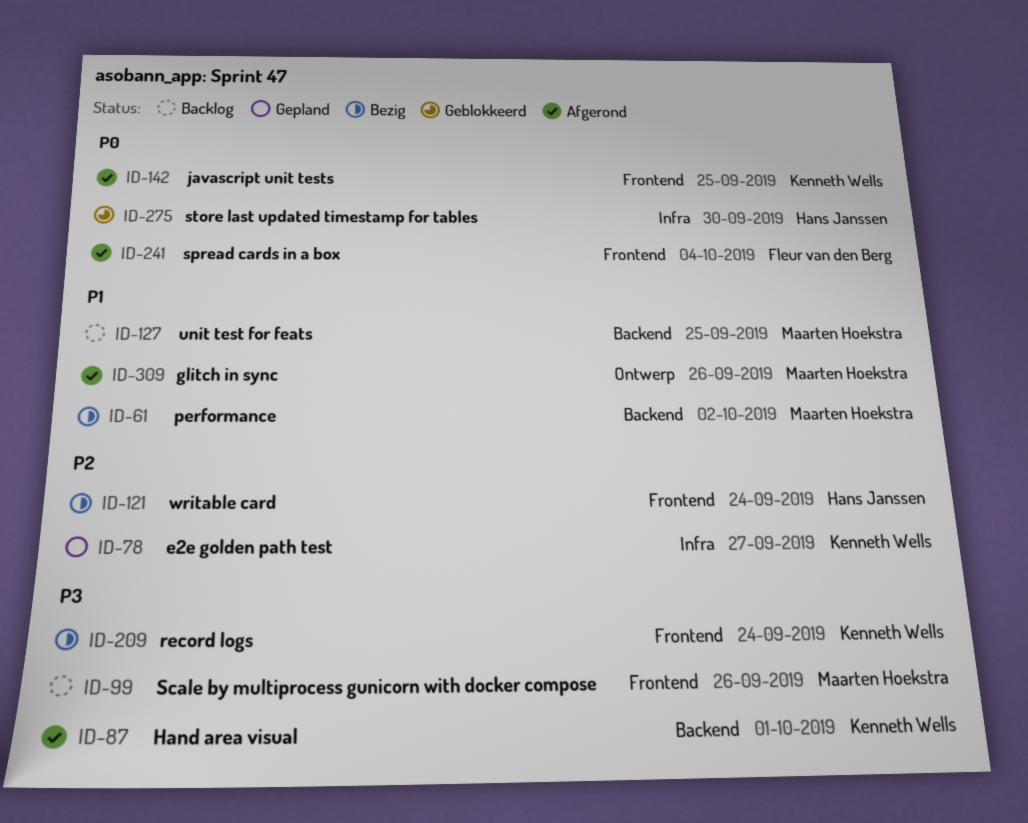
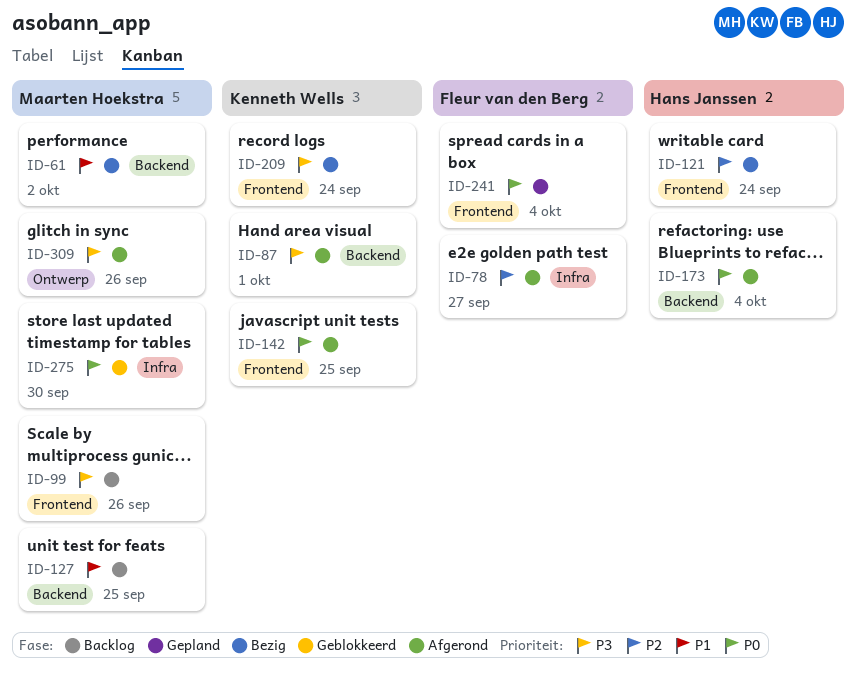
ID-78, status: Gepland -> Afgerond
ID-78, owner: Kenneth Wells -> Fleur van den Berg
ID-173: none -> present
ID-241, status: Afgerond -> Gepland
ID-275, owner: Hans Janssen -> Maarten Hoekstra
ID-309, priority: P1 -> P3

